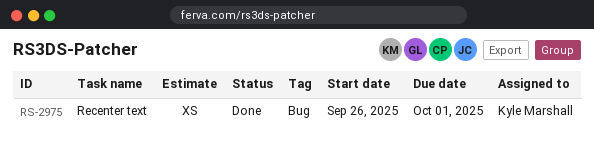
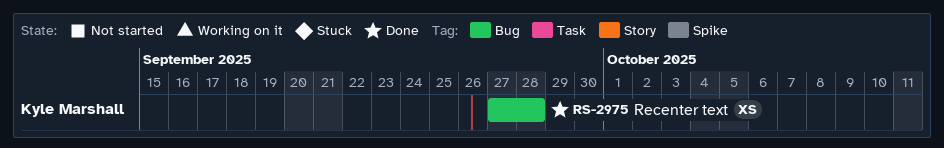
RS-2975, start: Sep 26 -> Sep 27
RS-2975, due: Oct 1 -> Sep 28

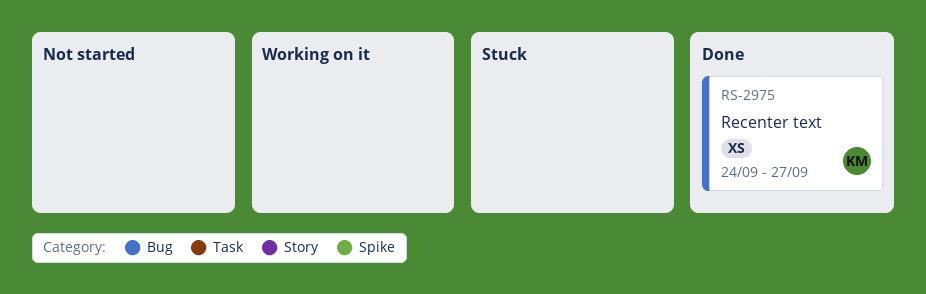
RS-2975, start: Sep 27 -> Sep 24
RS-2975, due: Sep 28 -> Sep 27

